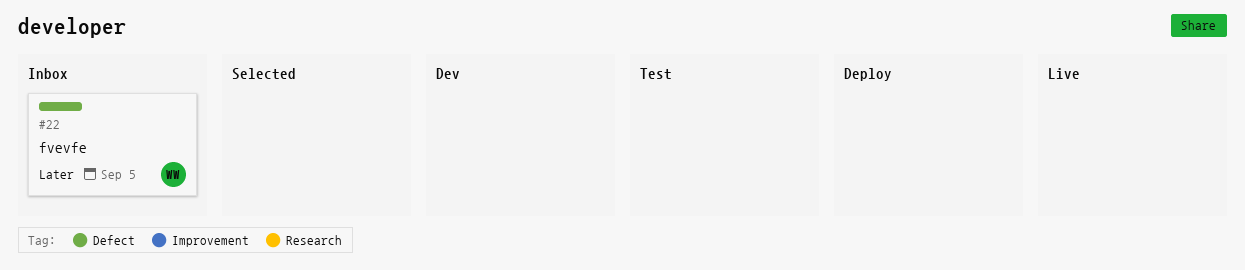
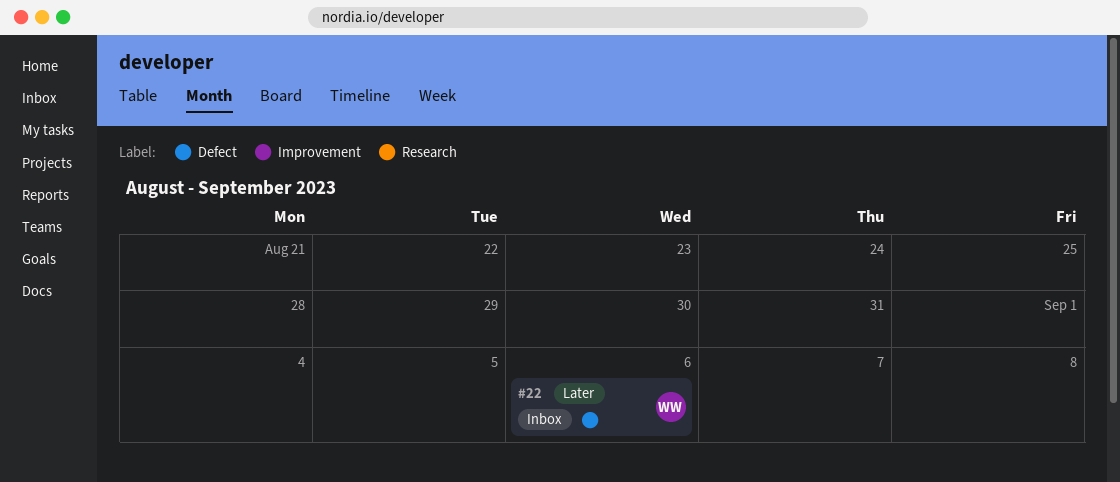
#22, due: Sep 5 -> Sep 6

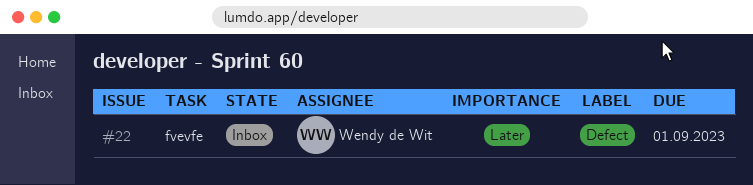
#22, due: Sep 6 -> Sep 1

